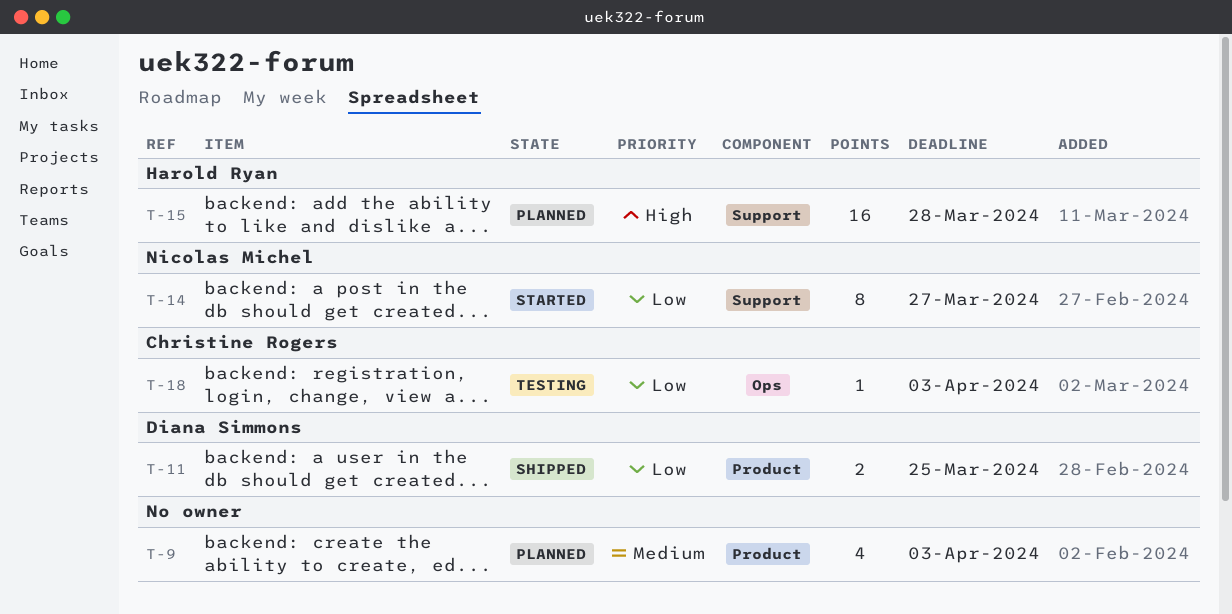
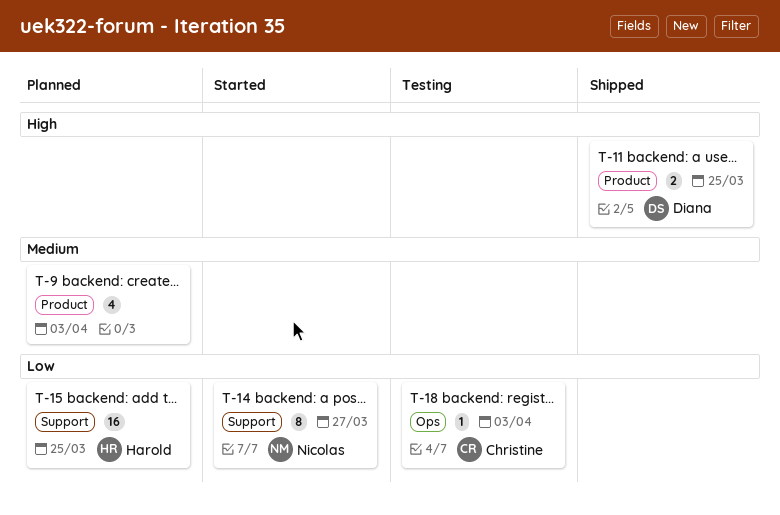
T-11, priority: Low -> High
T-15, priority: High -> Low
T-15, due: Mar 28 -> Mar 25

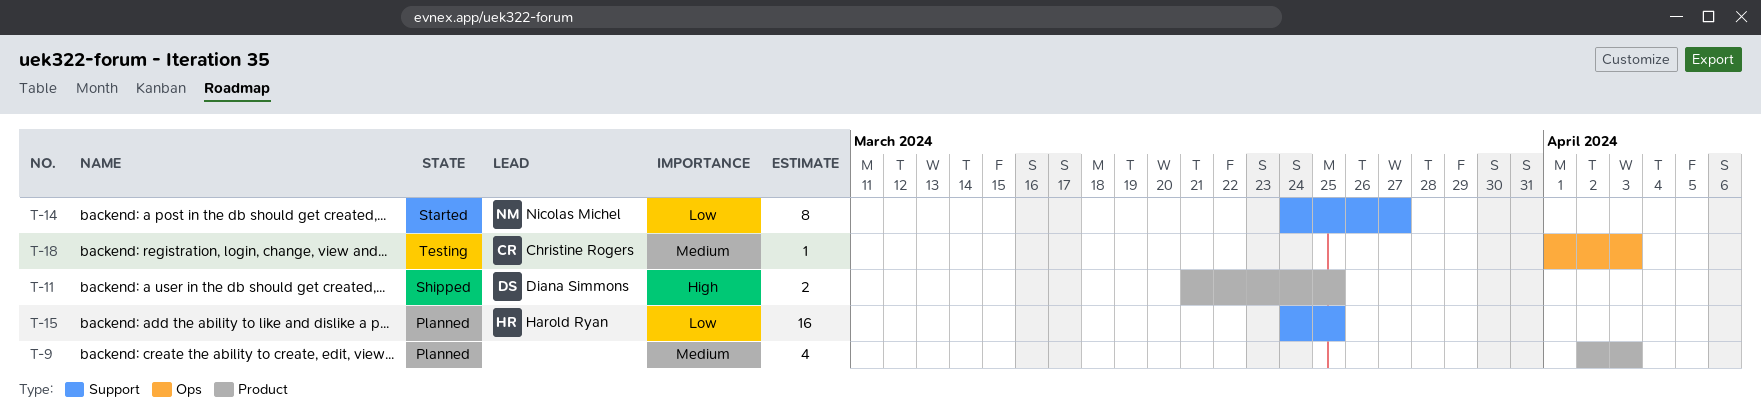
T-18, priority: Low -> Medium

